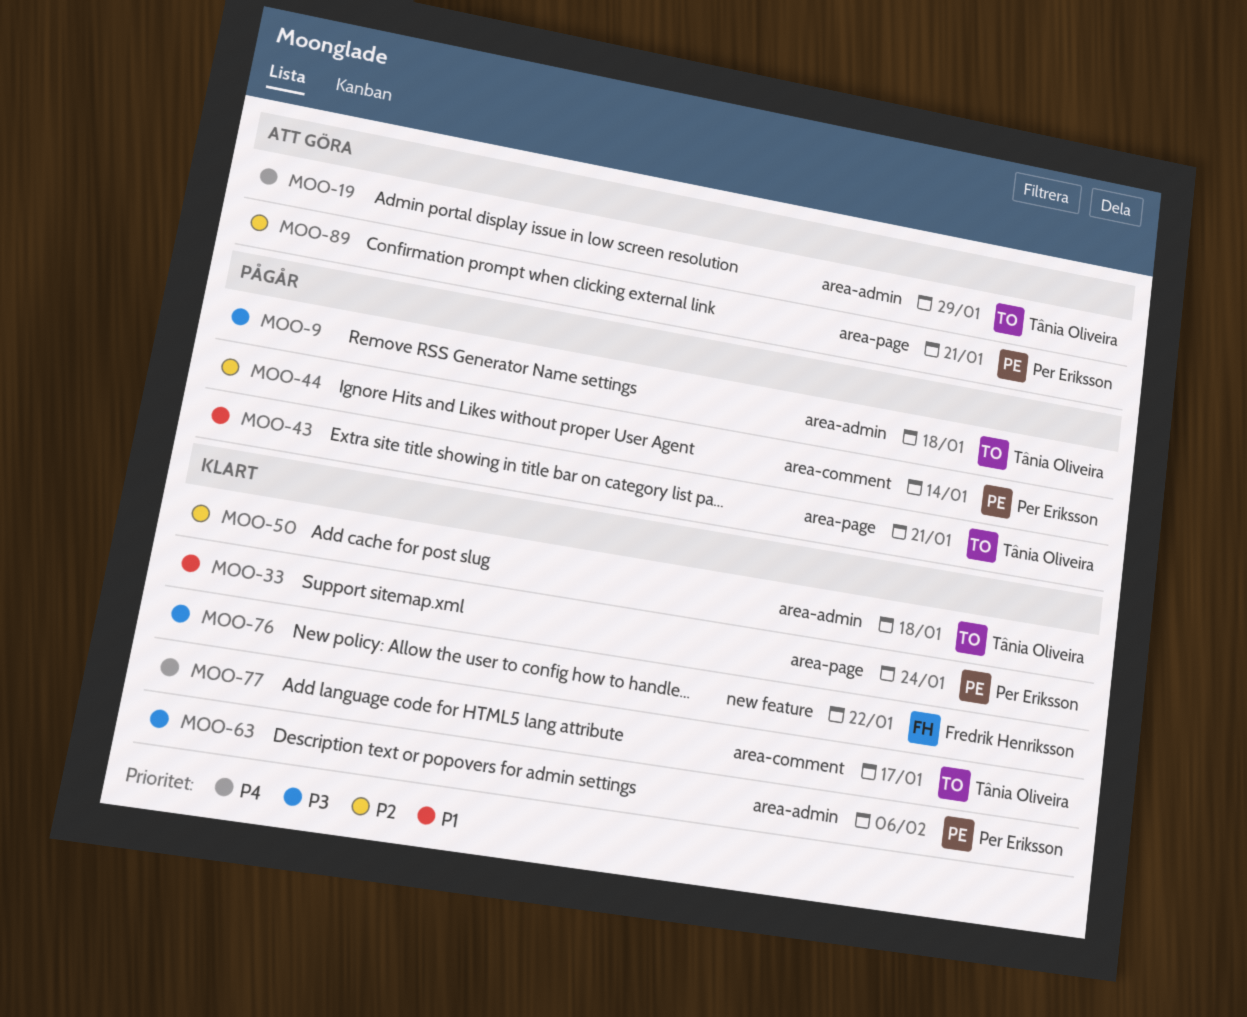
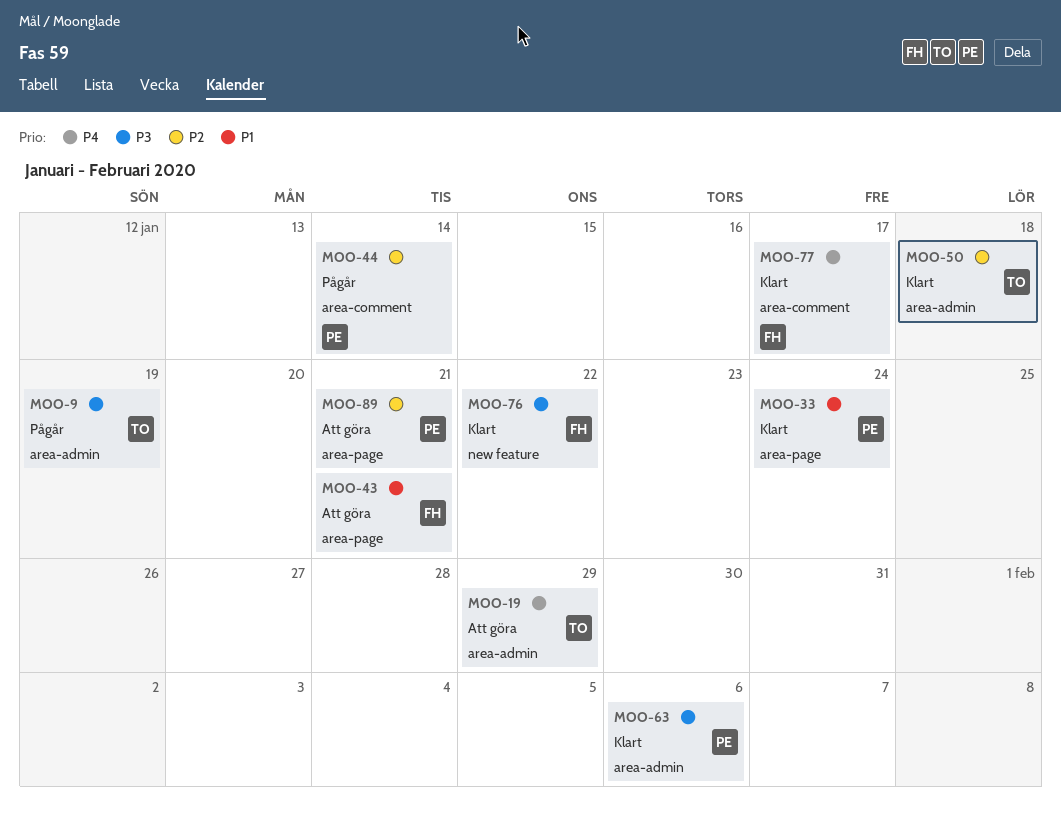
MOO-9, due: Jan 18 -> Jan 19
MOO-43, status: Pågår -> Att göra
MOO-43, owner: Tânia Oliveira -> Fredrik Henriksson
MOO-77, owner: Tânia Oliveira -> Fredrik Henriksson

